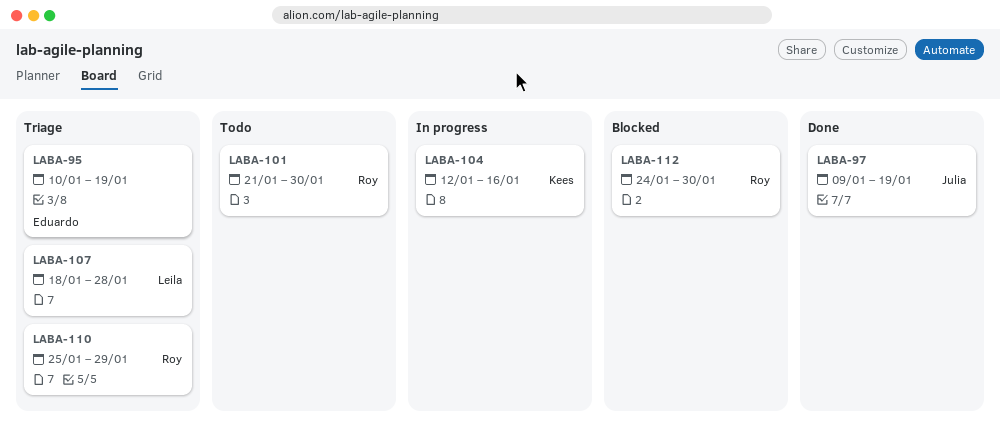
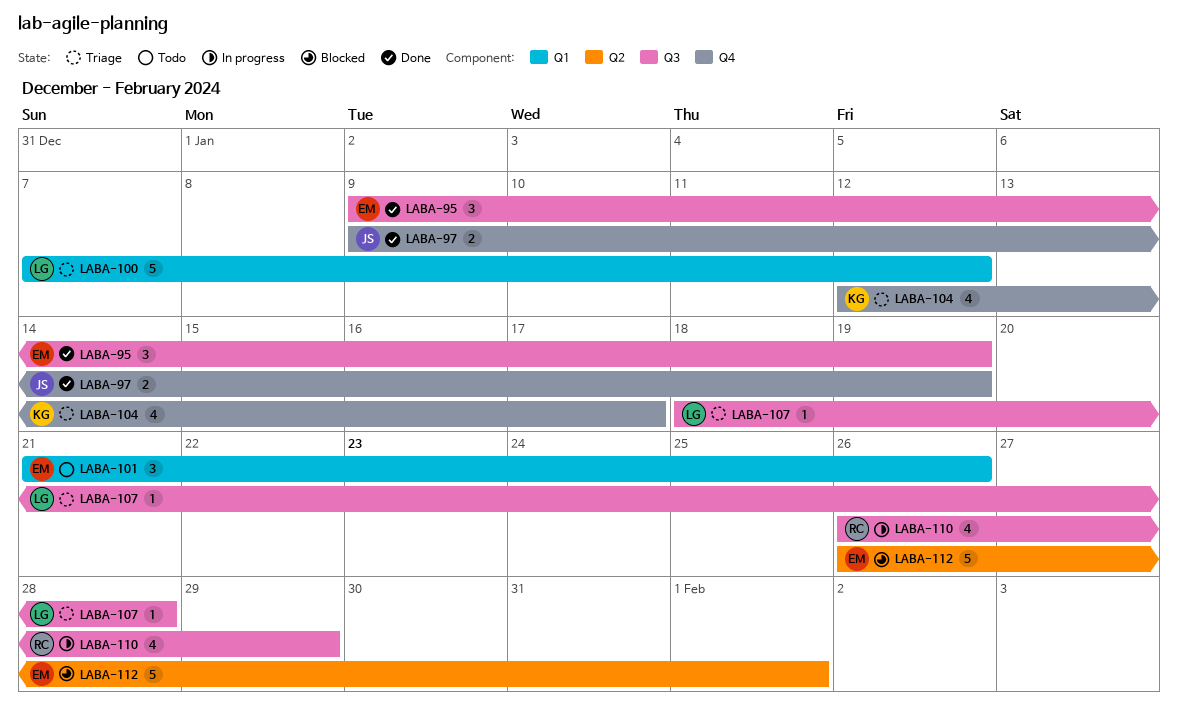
LABA-95, status: Triage -> Done
LABA-95, start: Jan 10 -> Jan 9
LABA-100: none -> present
LABA-101, owner: Roy -> Eduardo
LABA-101, due: Jan 30 -> Jan 26
LABA-104, status: In progress -> Triage
LABA-104, due: Jan 16 -> Jan 17
LABA-110, status: Triage -> In progress
LABA-110, start: Jan 25 -> Jan 26
LABA-112, owner: Roy -> Eduardo
LABA-112, start: Jan 24 -> Jan 26
LABA-112, due: Jan 30 -> Feb 1

